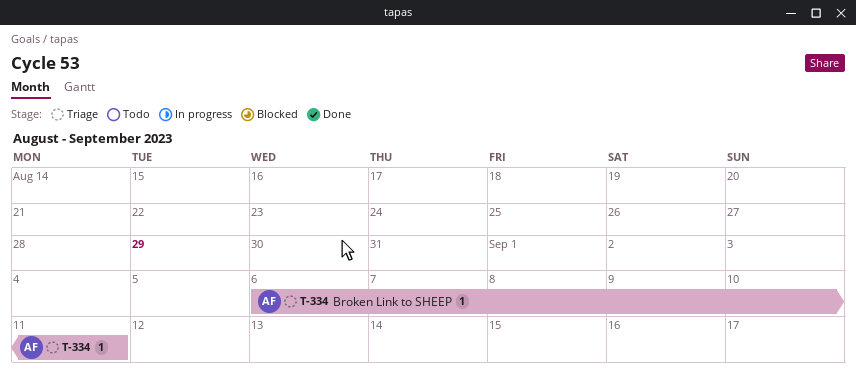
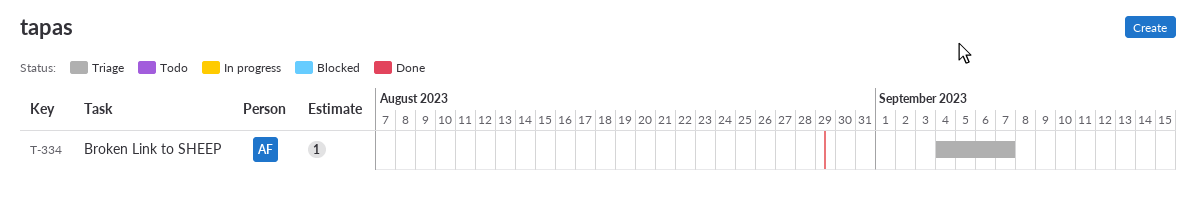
T-334, start: Sep 6 -> Sep 4
T-334, due: Sep 11 -> Sep 7

